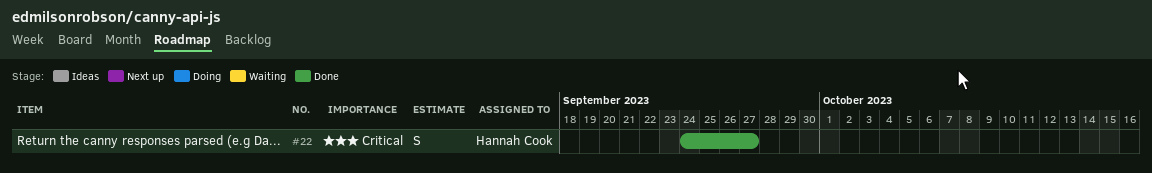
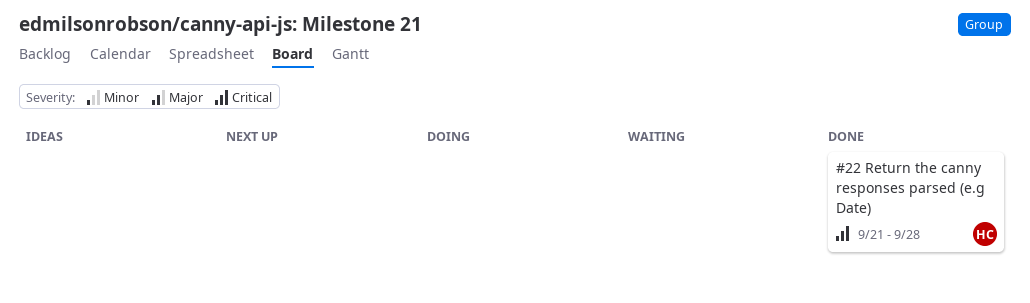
#22, start: Sep 24 -> Sep 21
#22, due: Sep 27 -> Sep 28

